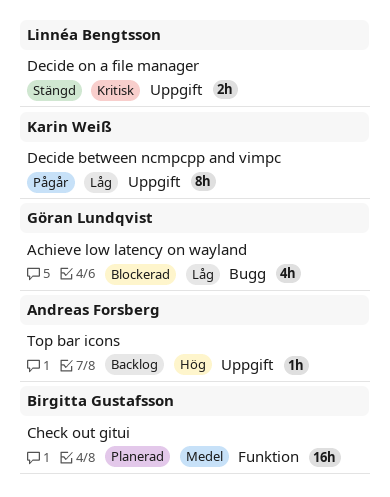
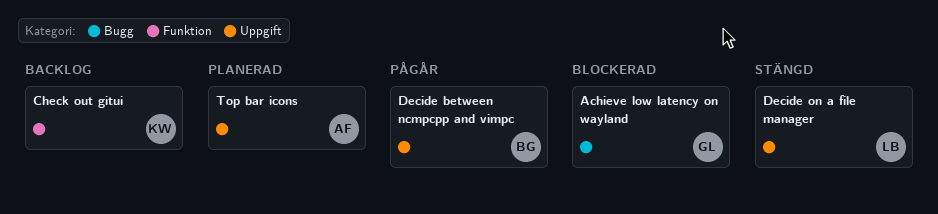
Check out gitui, status: Planerad -> Backlog
Check out gitui, owner: Birgitta Gustafsson -> Karin Weiß
Decide between ncmpcpp and vimpc, owner: Karin Weiß -> Birgitta Gustafsson
Top bar icons, status: Backlog -> Planerad

